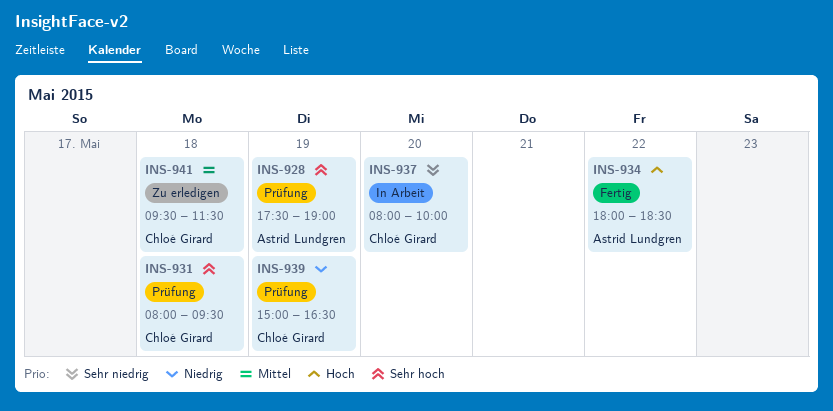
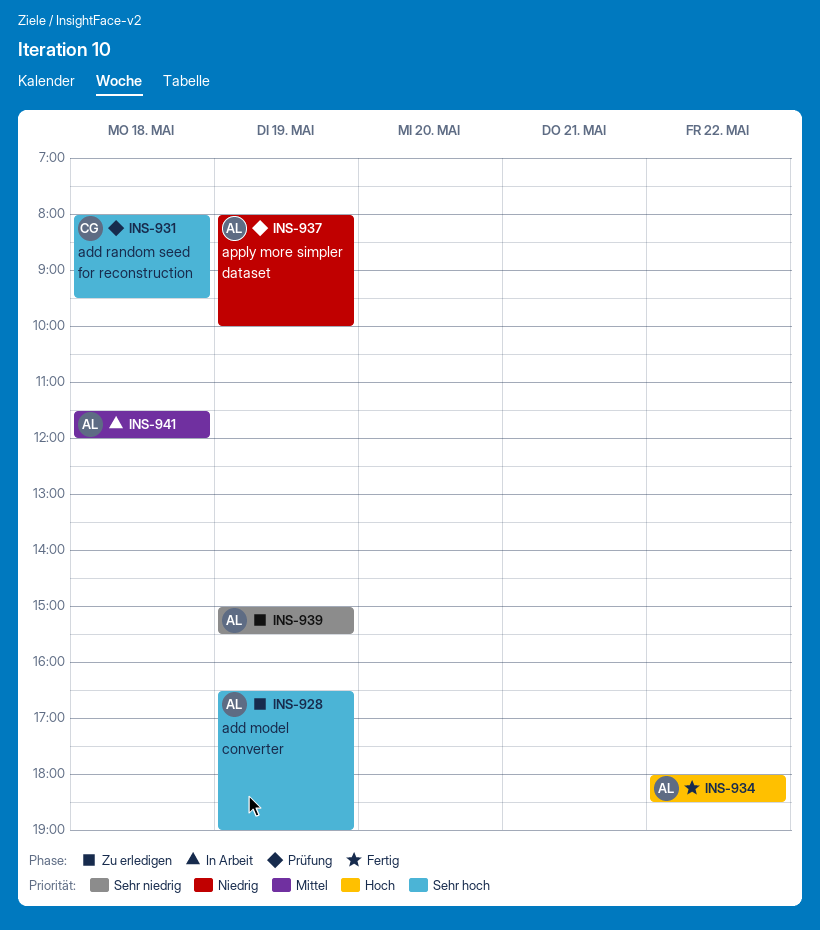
INS-928, status: Prüfung -> Zu erledigen
INS-928, begins: 17:30 -> 16:30
INS-937, status: In Arbeit -> Prüfung
INS-937, owner: Chloé Girard -> Astrid Lundgren
INS-937, priority: Sehr niedrig -> Niedrig
INS-937, day: May 20 -> May 19
INS-939, status: Prüfung -> Zu erledigen
INS-939, owner: Chloé Girard -> Astrid Lundgren
INS-939, priority: Niedrig -> Sehr niedrig
INS-939, ends: 16:30 -> 15:30
INS-941, status: Zu erledigen -> In Arbeit
INS-941, owner: Chloé Girard -> Astrid Lundgren
INS-941, begins: 09:30 -> 11:30
INS-941, ends: 11:30 -> 12:00

